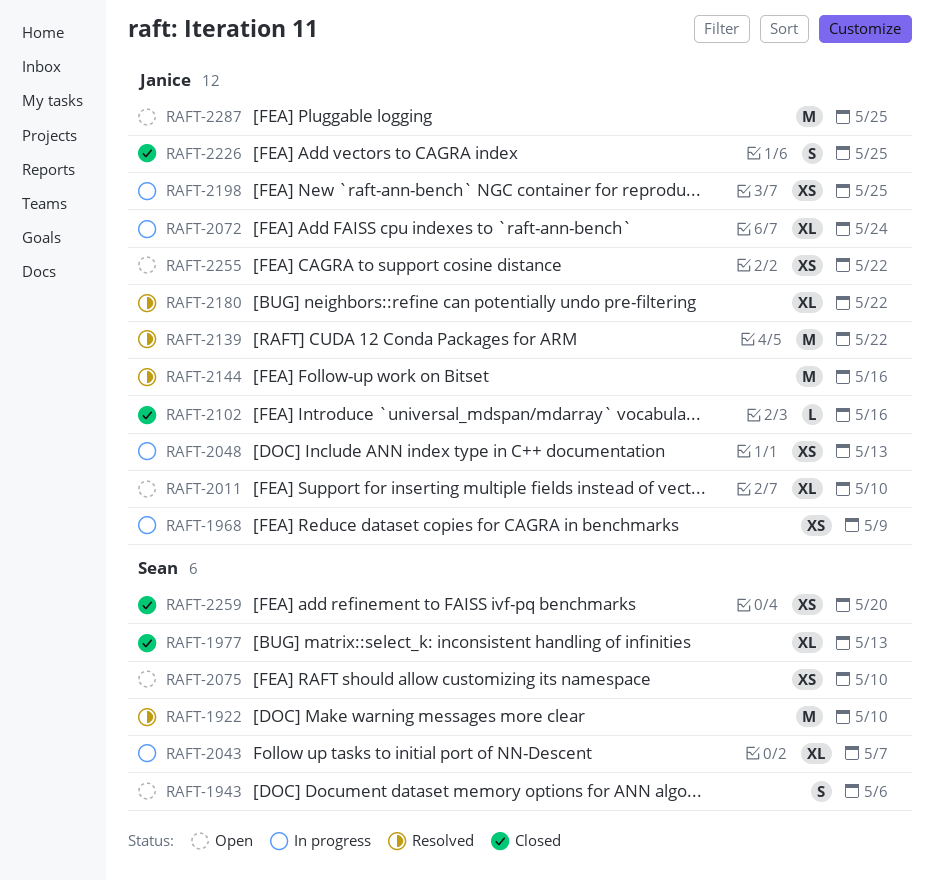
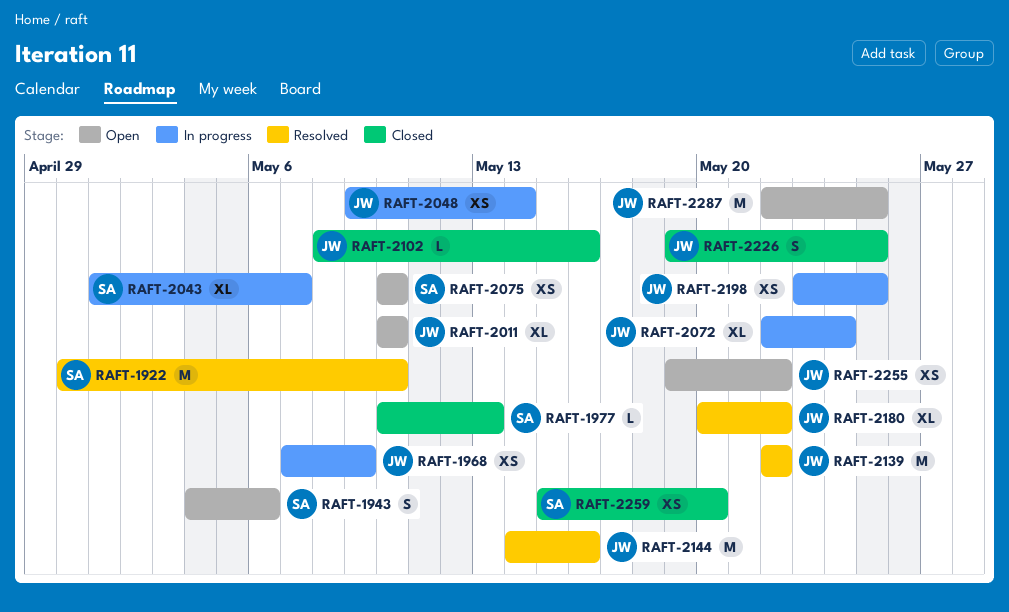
RAFT-1977, estimate: XL -> L
RAFT-2048, due: May 13 -> May 14

